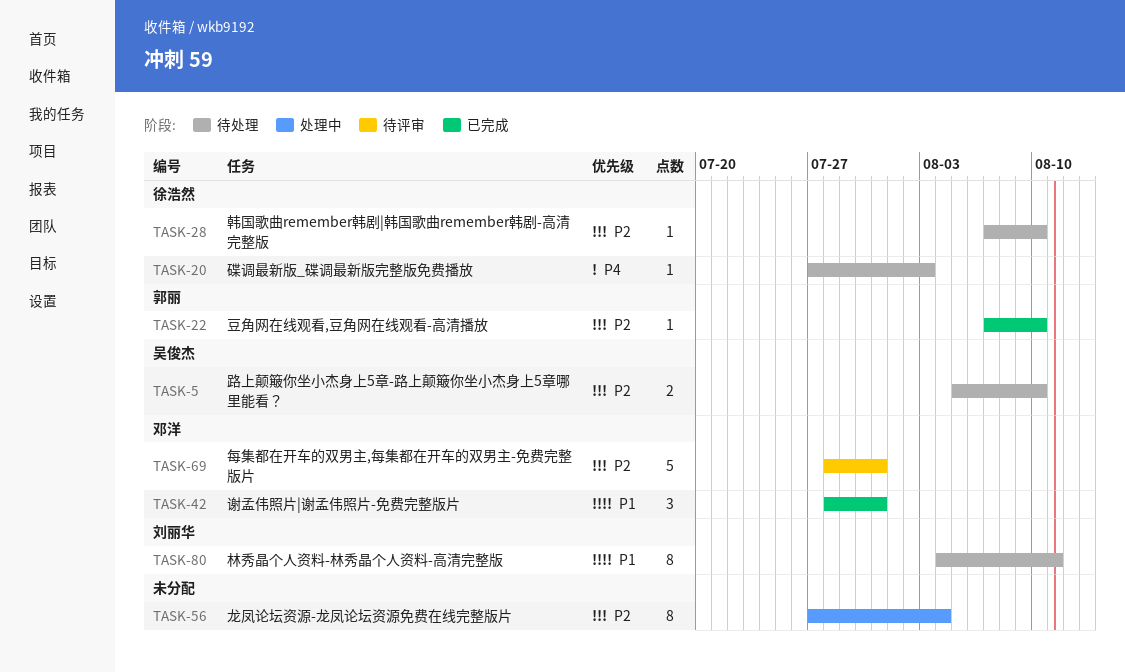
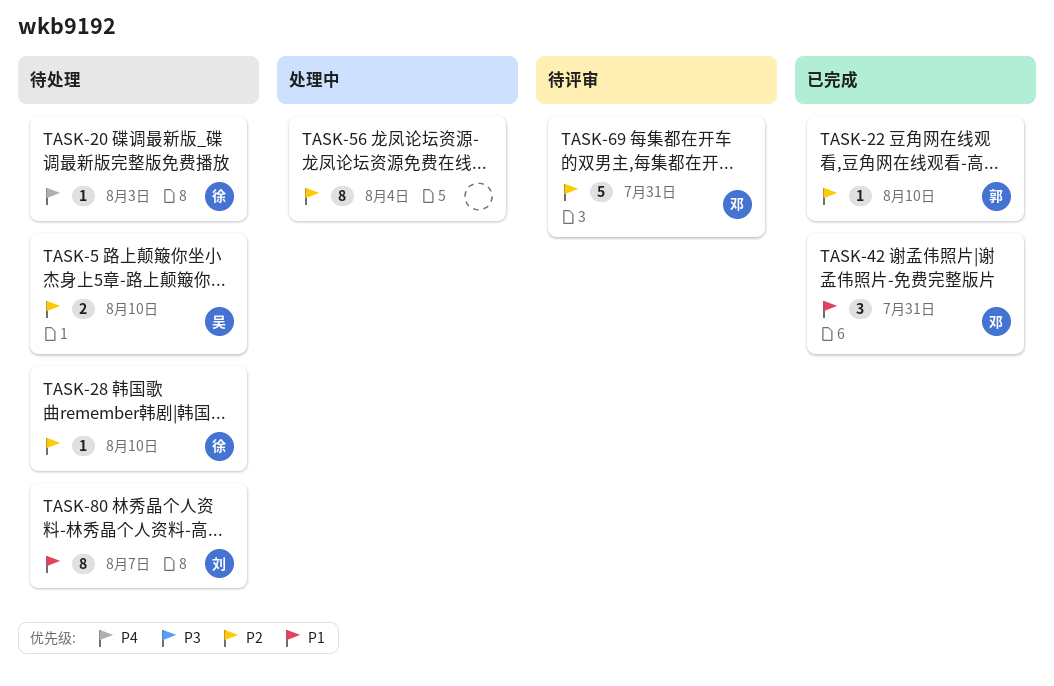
TASK-80, due: Aug 11 -> Aug 7

